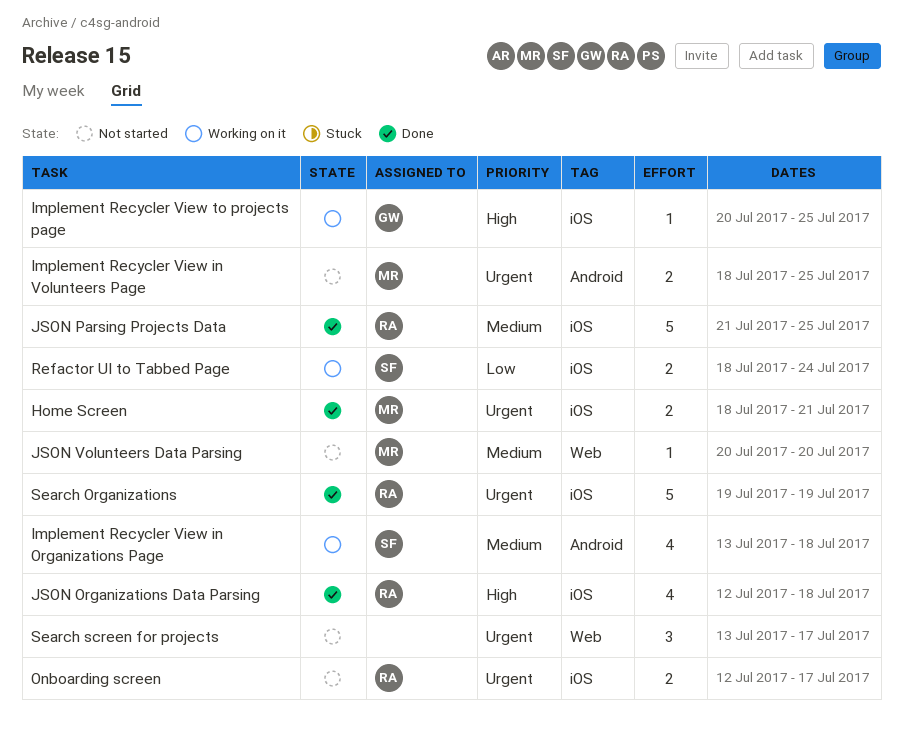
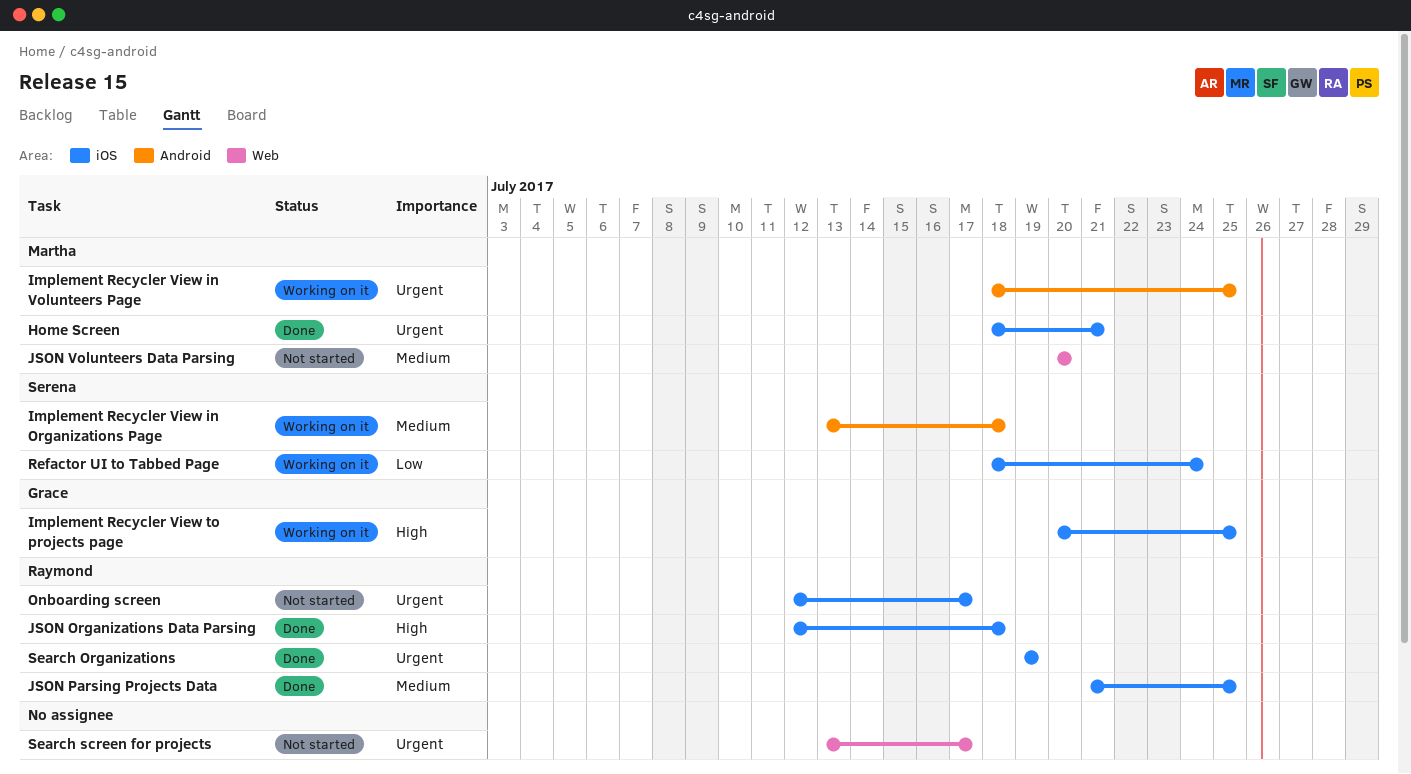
Implement Recycler View in Volunteers Page, status: Not started -> Working on it

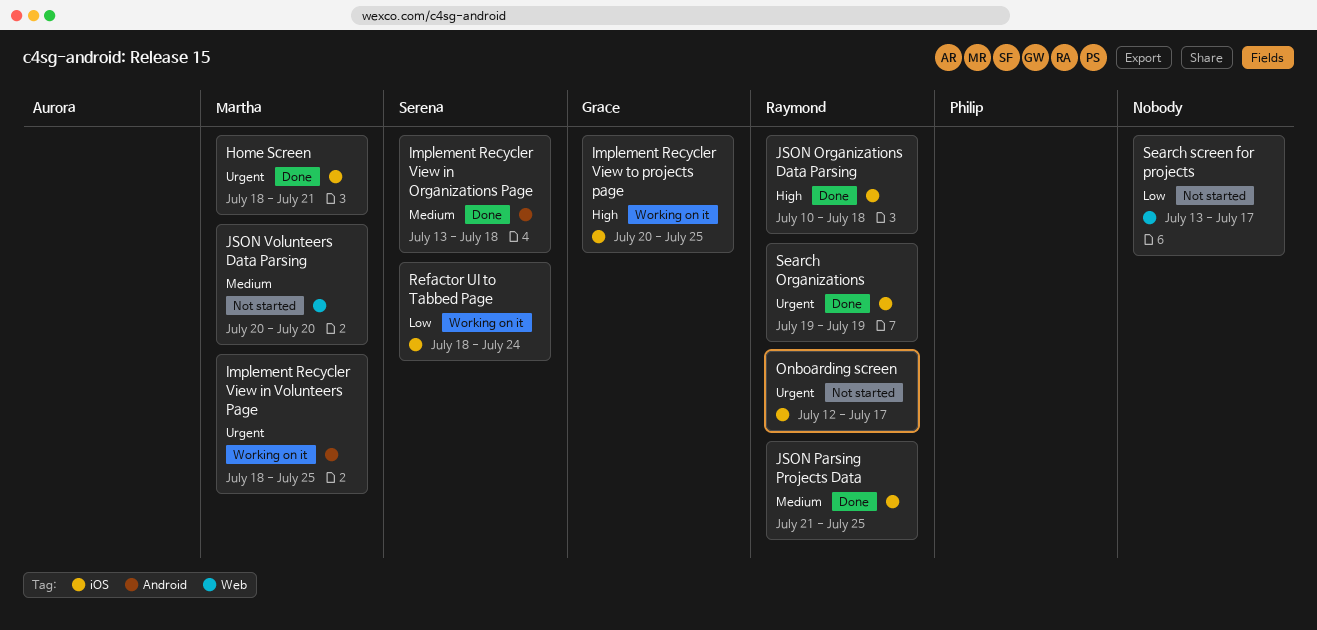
Implement Recycler View in Organizations Page, status: Working on it -> Done
JSON Organizations Data Parsing, start: Jul 12 -> Jul 10
Search screen for projects, priority: Urgent -> Low

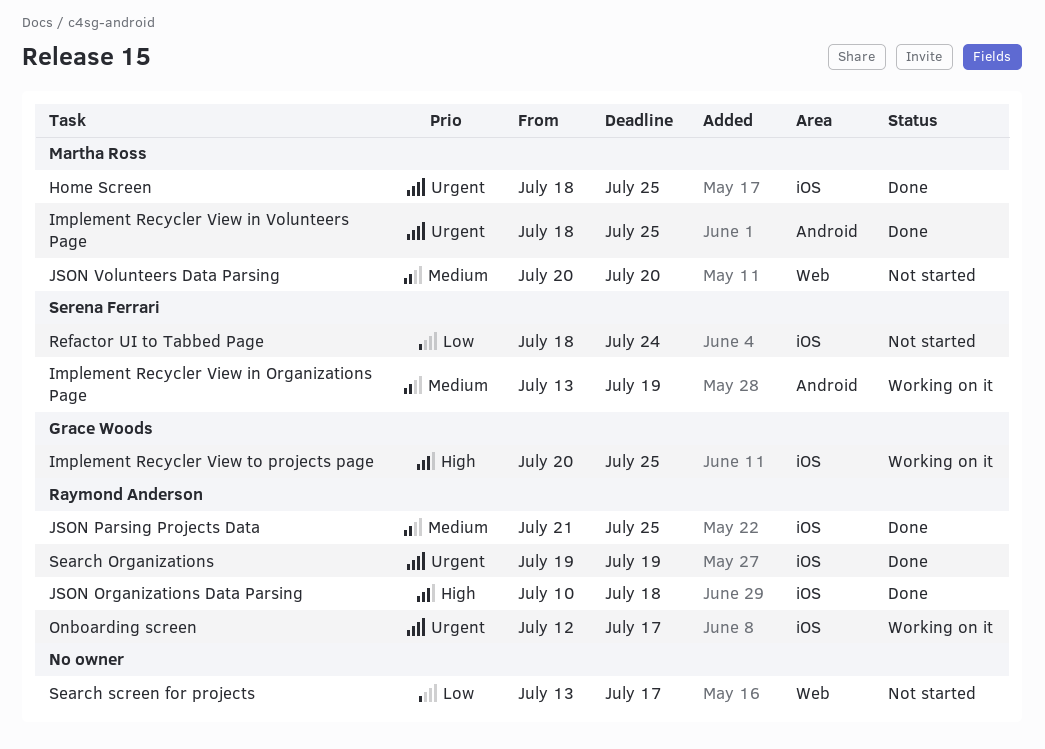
Home Screen, due: Jul 21 -> Jul 25
Implement Recycler View in Organizations Page, status: Done -> Working on it
Implement Recycler View in Organizations Page, due: Jul 18 -> Jul 19
Implement Recycler View in Volunteers Page, status: Working on it -> Done
Onboarding screen, status: Not started -> Working on it
Refactor UI to Tabbed Page, status: Working on it -> Not started

